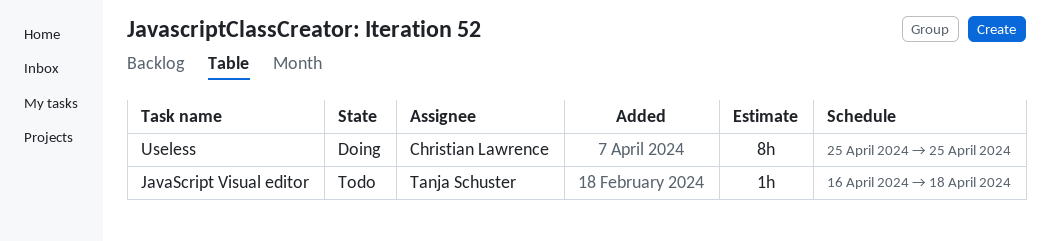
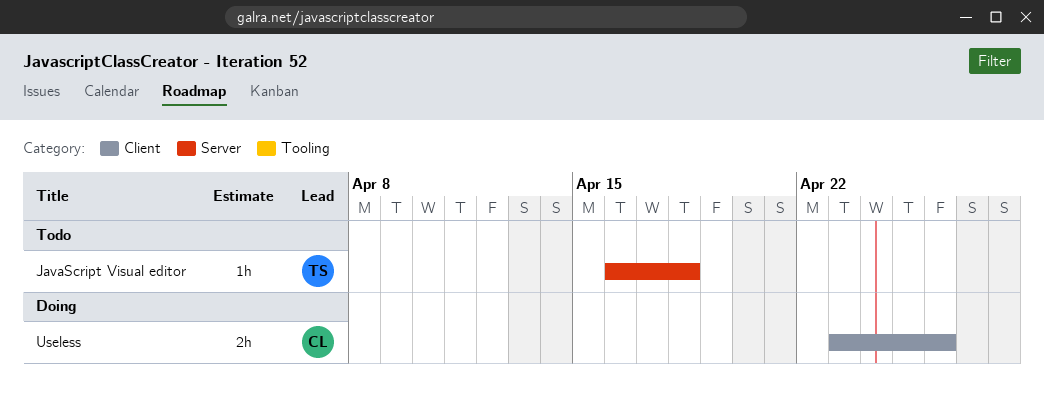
Useless, estimate: 8h -> 2h
Useless, start: Apr 25 -> Apr 23
Useless, due: Apr 25 -> Apr 26

